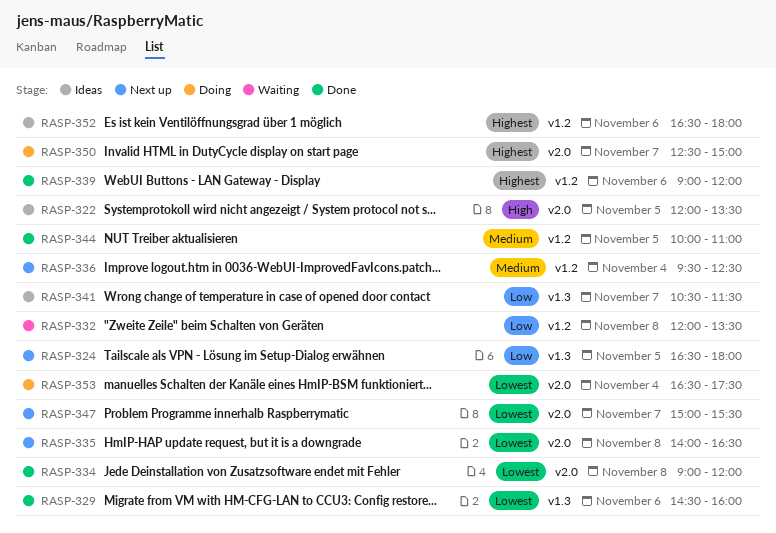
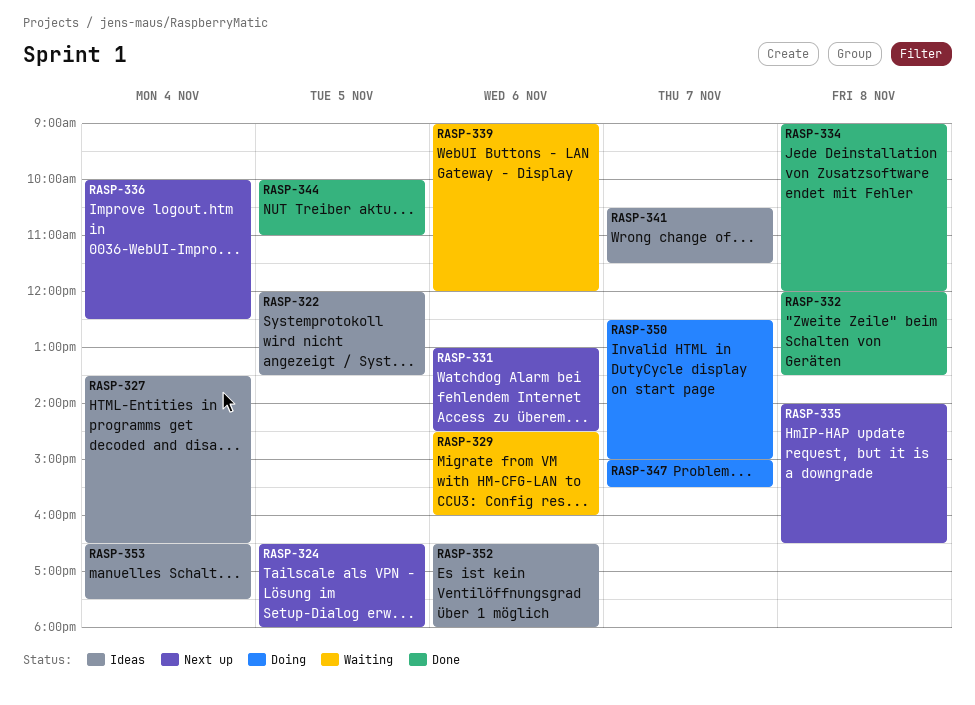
RASP-327: none -> present
RASP-329, status: Done -> Waiting
RASP-331: none -> present
RASP-332, status: Waiting -> Done
RASP-336, begins: 09:30 -> 10:00
RASP-339, status: Done -> Waiting
RASP-347, status: Next up -> Doing
RASP-353, status: Doing -> Ideas

